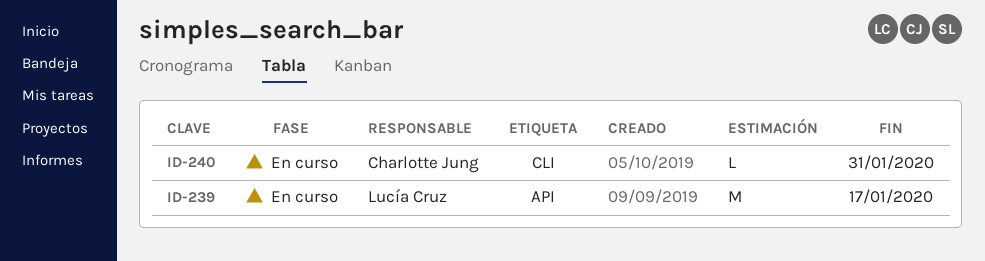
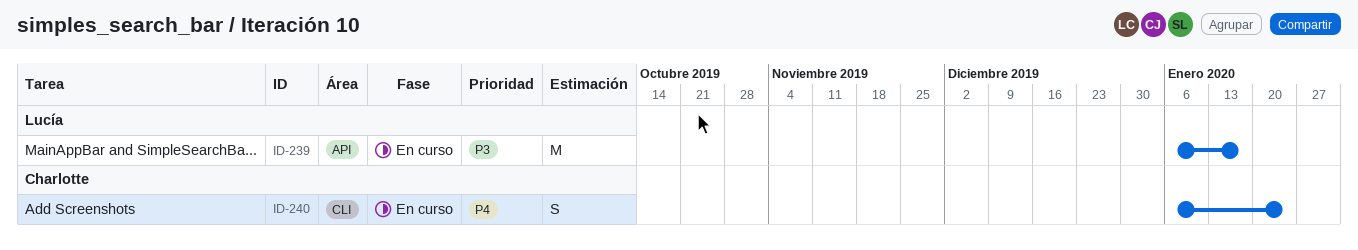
ID-240, estimate: L -> S
ID-240, due: Jan 31 -> Jan 24

